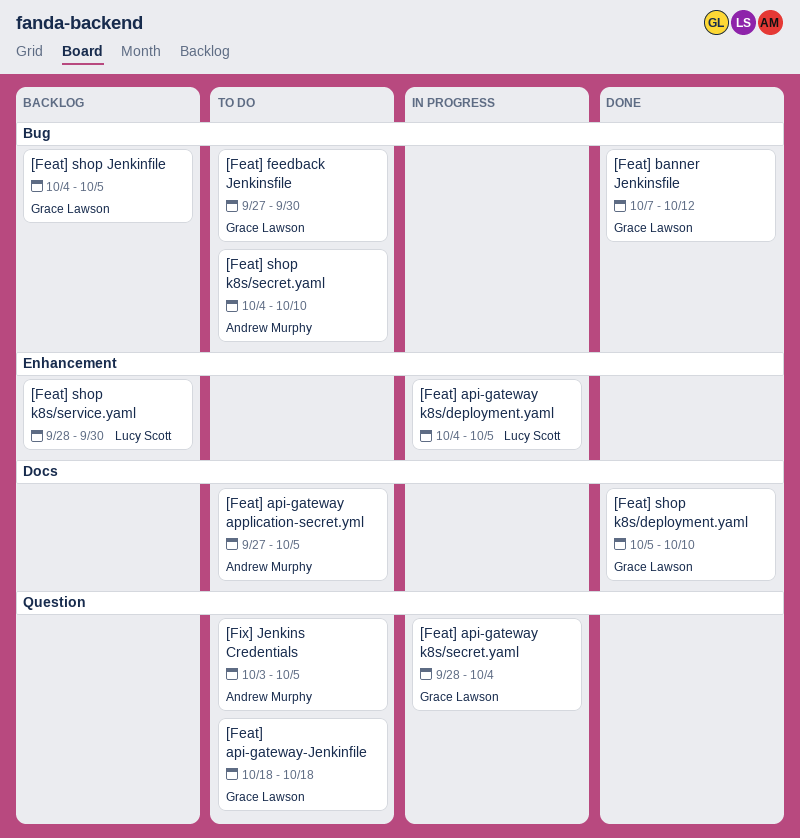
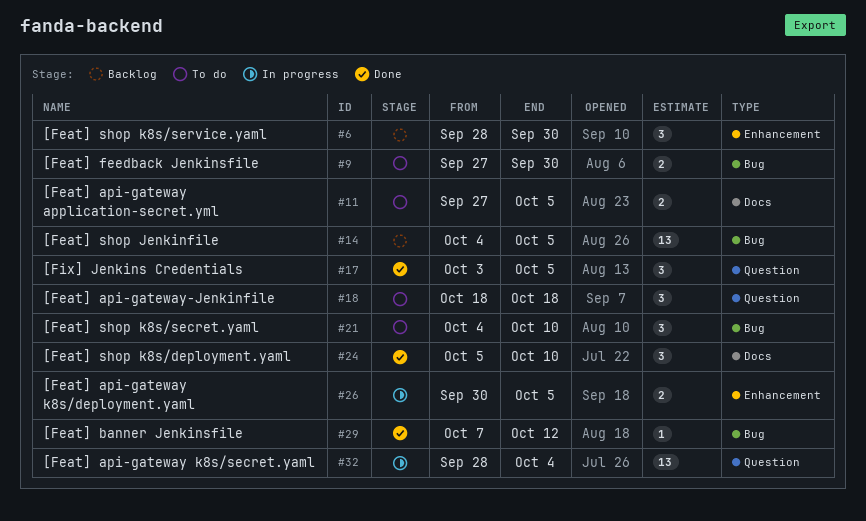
[Feat] api-gateway k8s/deployment.yaml, start: Oct 4 -> Sep 30
[Fix] Jenkins Credentials, status: To do -> Done

